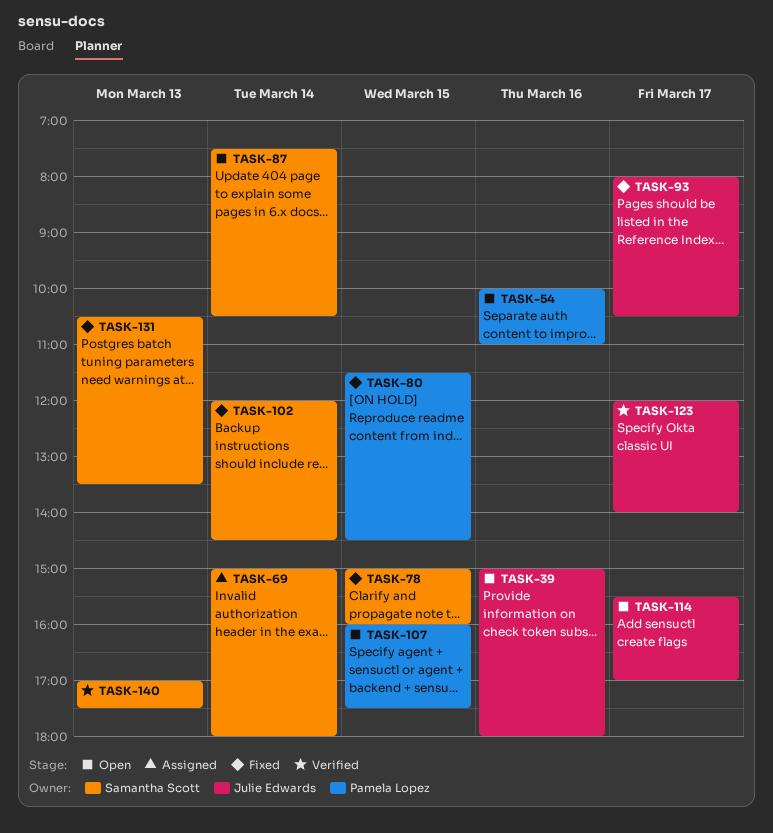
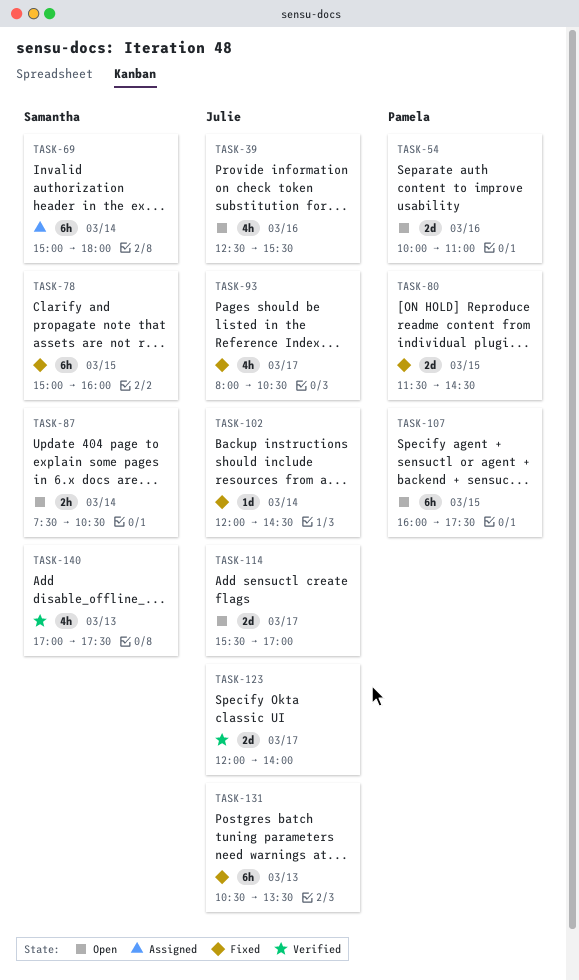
TASK-39, begins: 15:00 -> 12:30
TASK-39, ends: 18:00 -> 15:30
TASK-102, owner: Samantha Scott -> Julie Edwards
TASK-131, owner: Samantha Scott -> Julie Edwards

